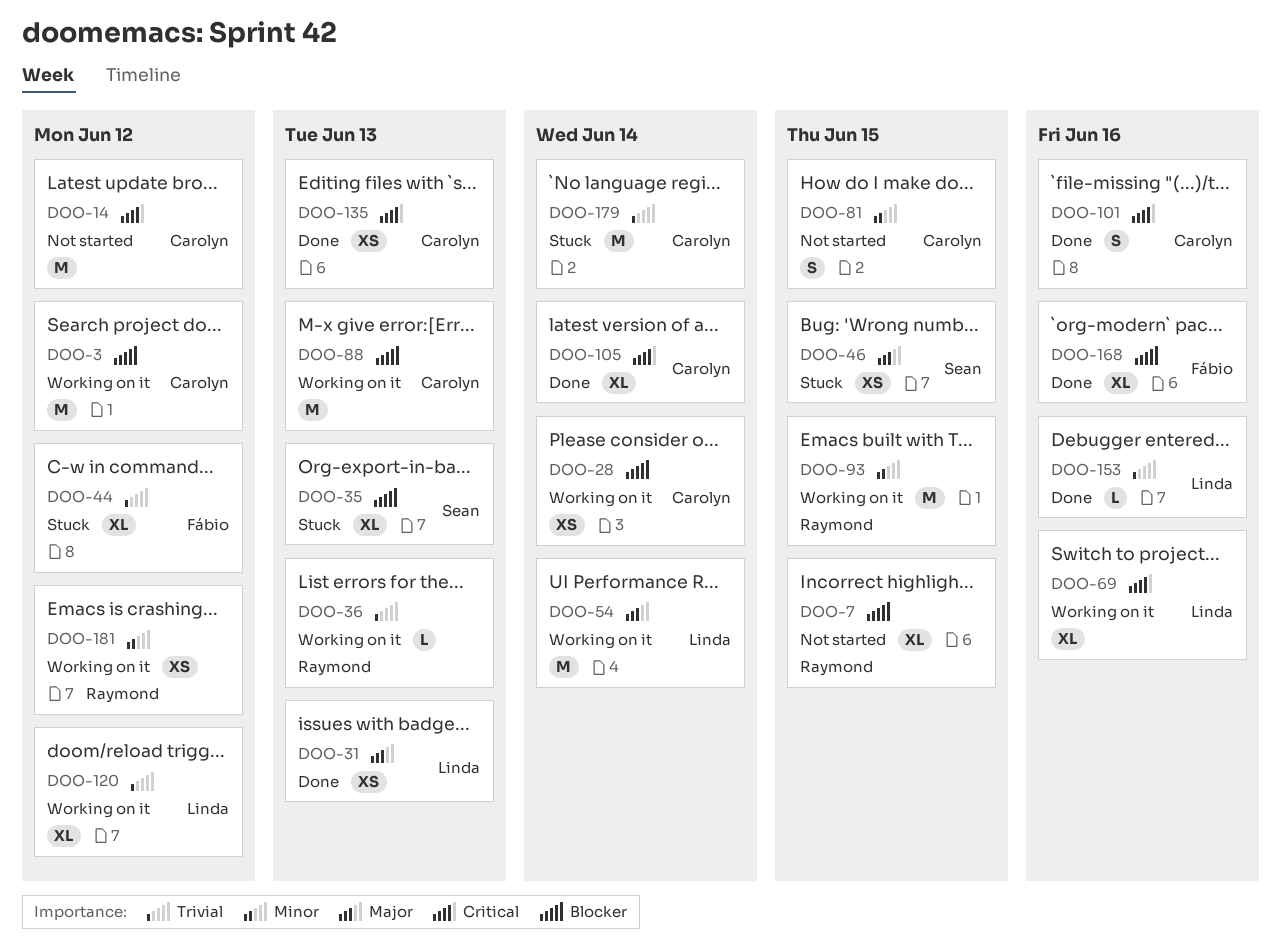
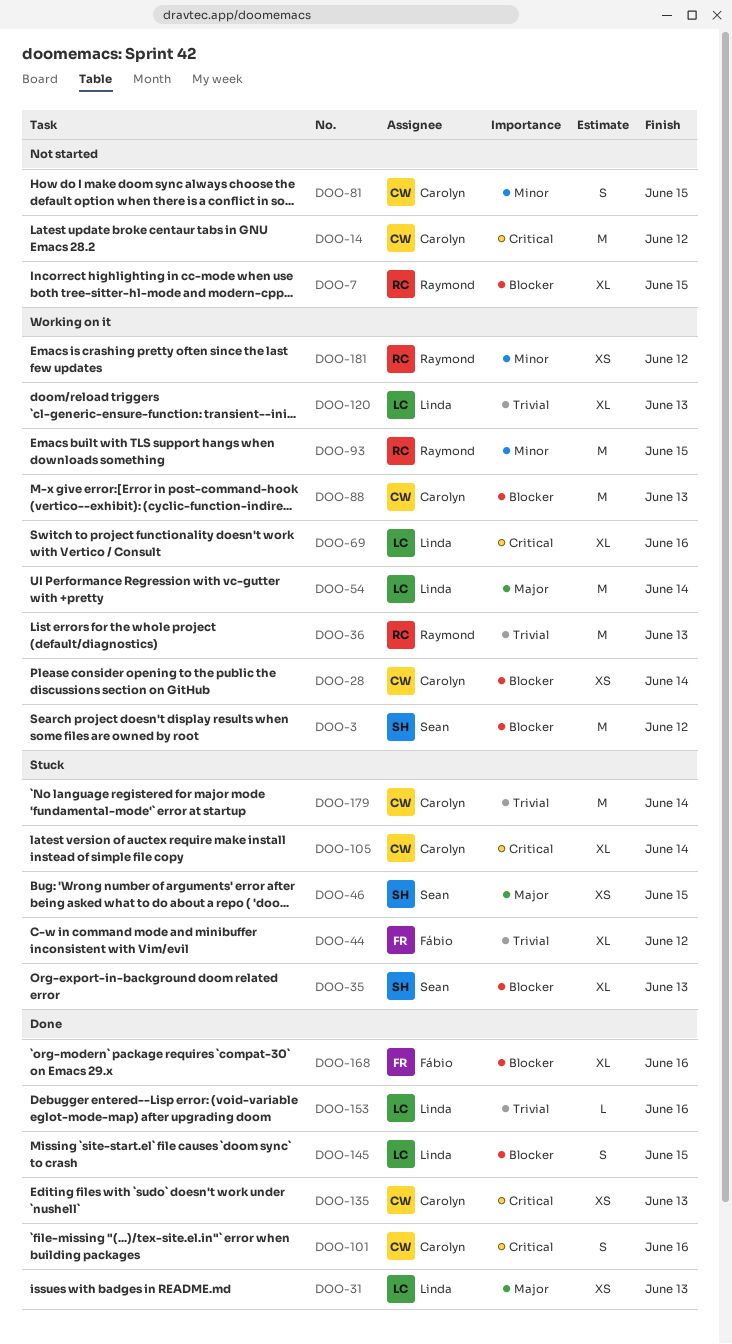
DOO-3, owner: Carolyn -> Sean
DOO-36, estimate: L -> M
DOO-105, status: Done -> Stuck
DOO-120, due: Jun 12 -> Jun 13
DOO-145: none -> present

